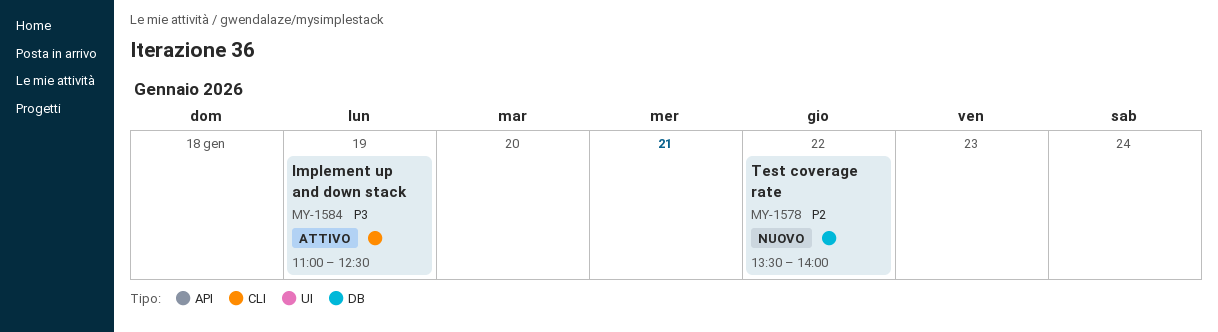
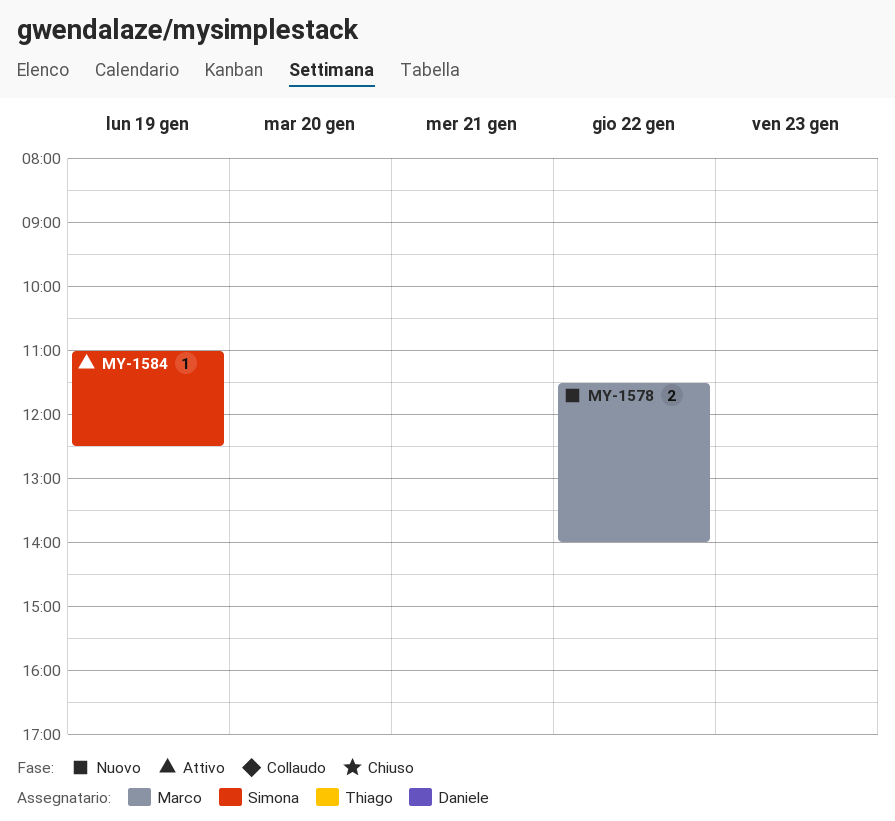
MY-1578, begins: 13:30 -> 11:30

